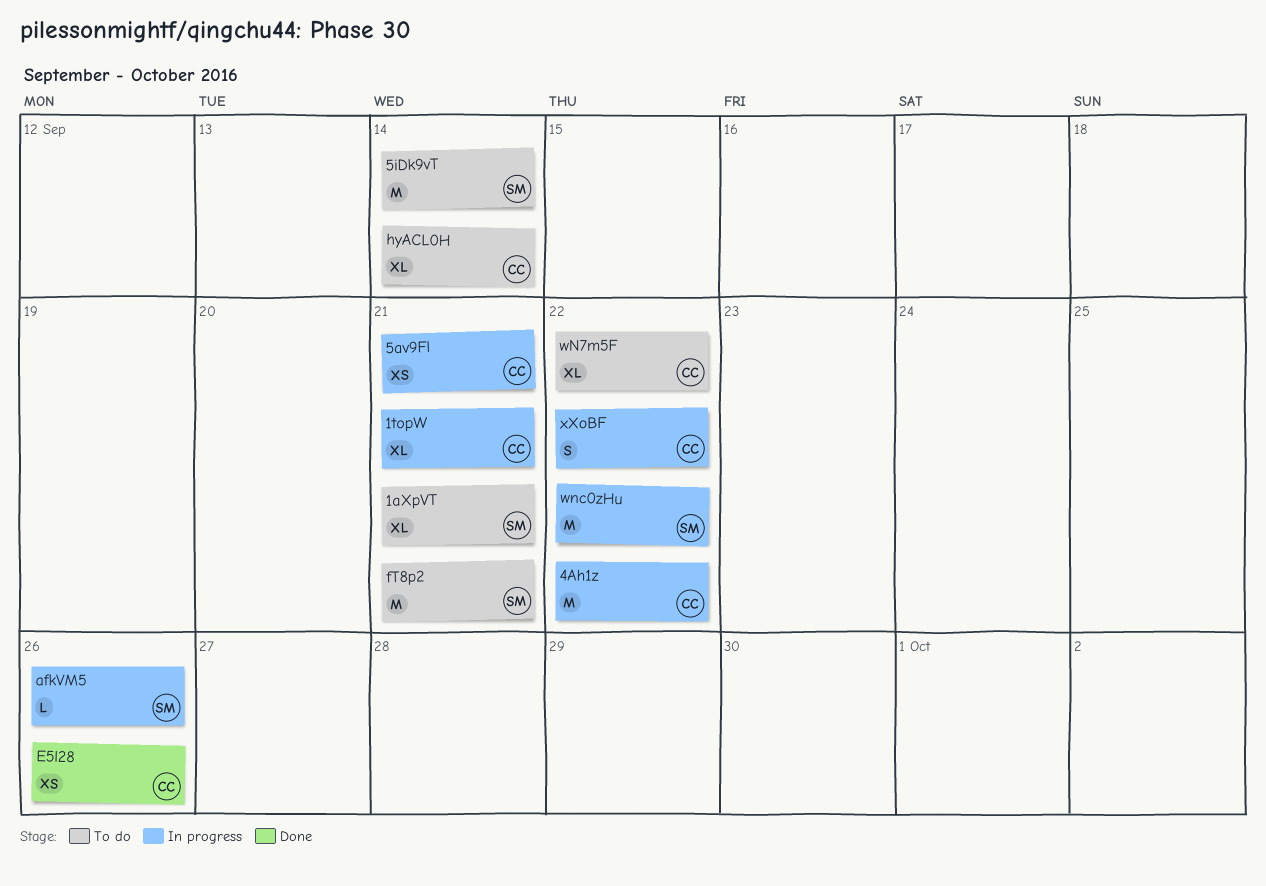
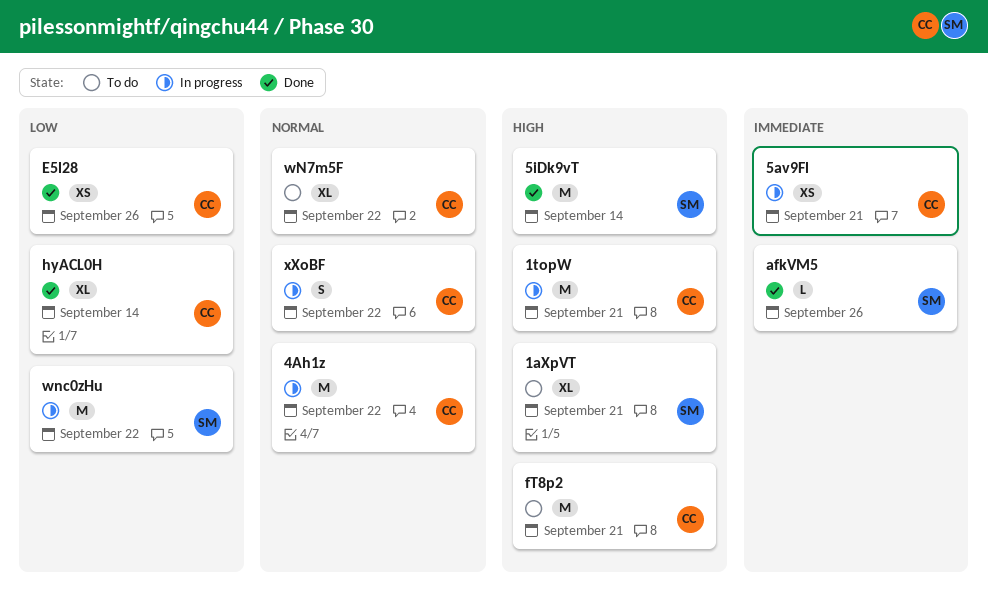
1topW, estimate: XL -> M
5iDk9vT, status: To do -> Done
afkVM5, status: In progress -> Done
fT8p2, owner: SM -> CC
hyACL0H, status: To do -> Done

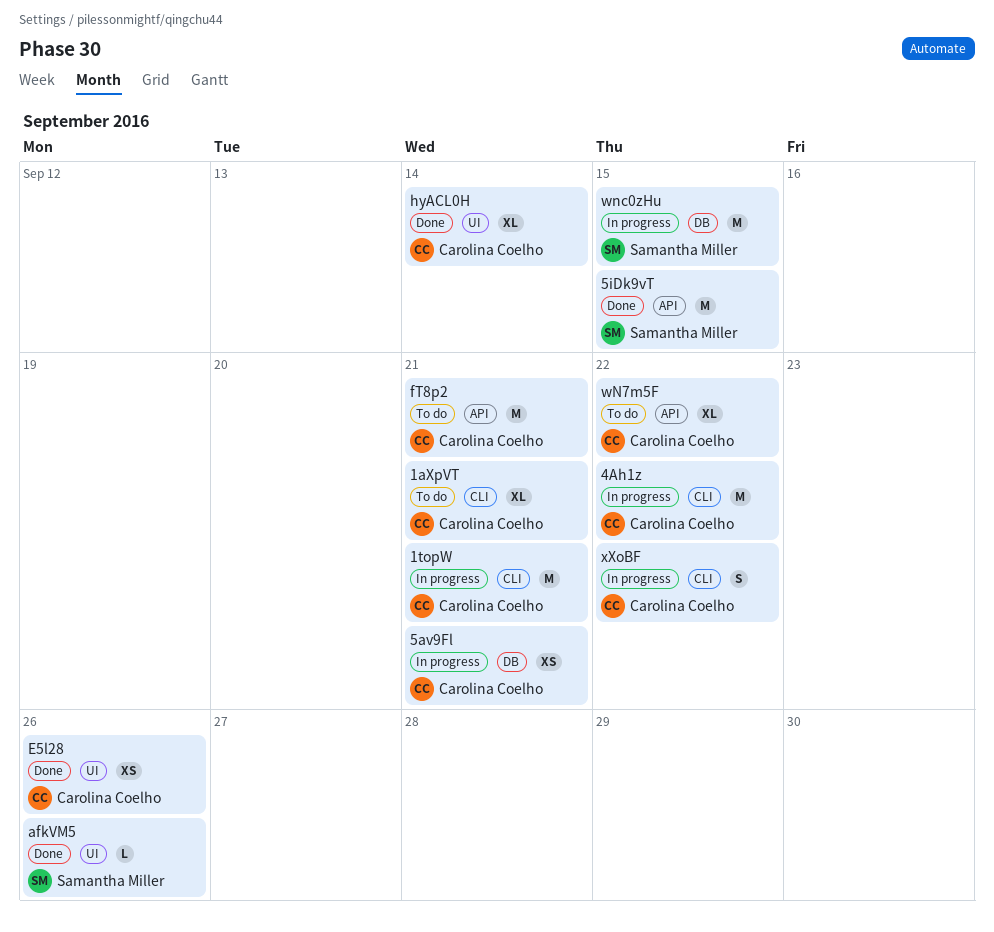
1aXpVT, owner: Samantha Miller -> Carolina Coelho
5iDk9vT, due: Sep 14 -> Sep 15
wnc0zHu, due: Sep 22 -> Sep 15

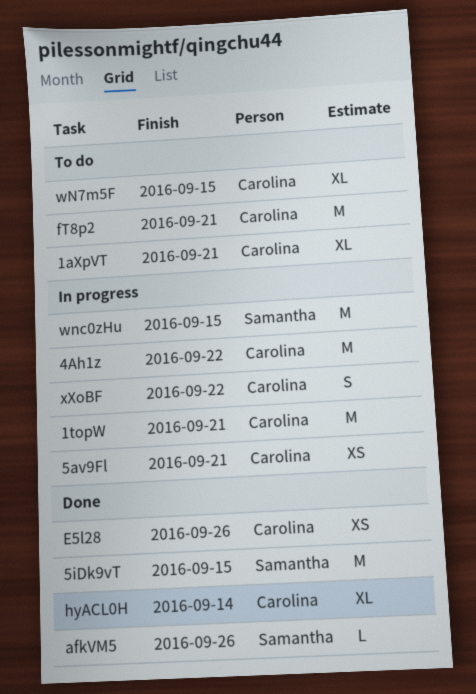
wN7m5F, due: Sep 22 -> Sep 15

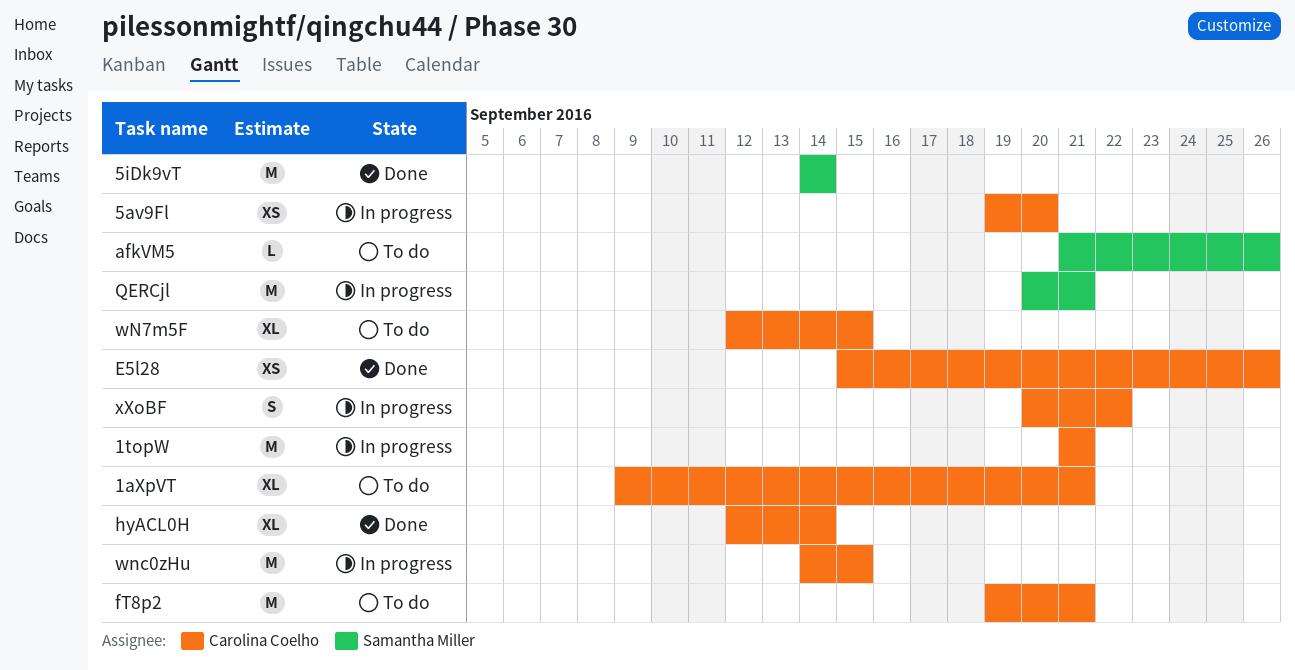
4Ah1z: present -> none
5av9Fl, due: Sep 21 -> Sep 20
5iDk9vT, due: Sep 15 -> Sep 14
afkVM5, status: Done -> To do
QERCjl: none -> present
wnc0zHu, owner: Samantha Miller -> Carolina Coelho

